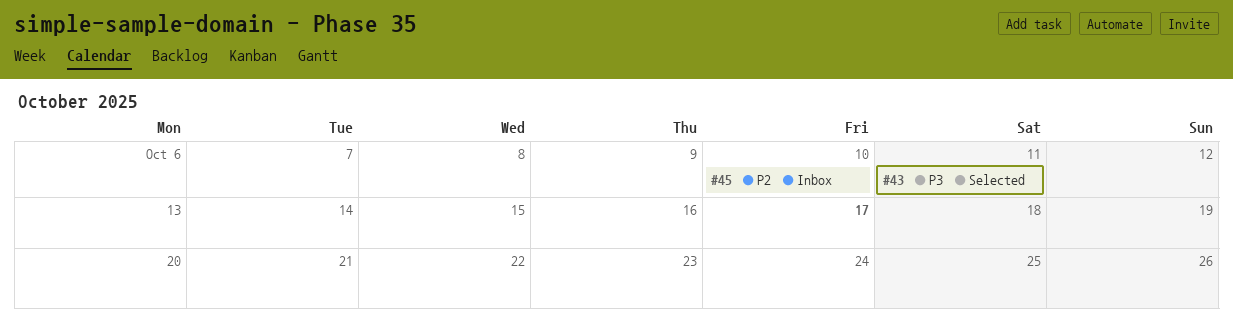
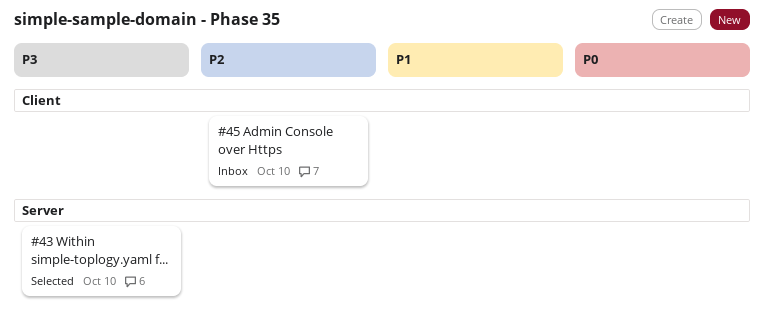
#43, due: Oct 11 -> Oct 10

